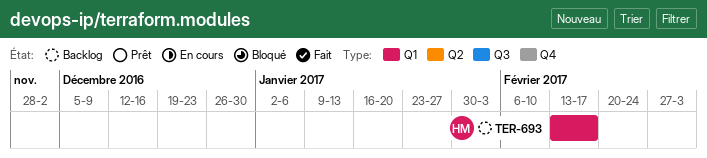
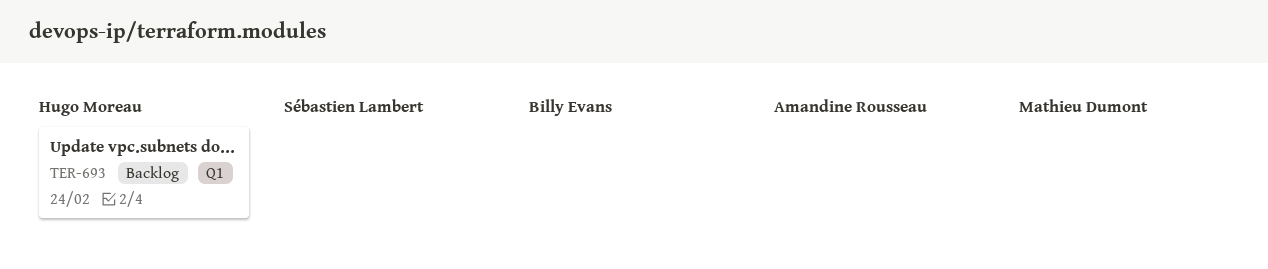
TER-693, due: Feb 17 -> Feb 24

